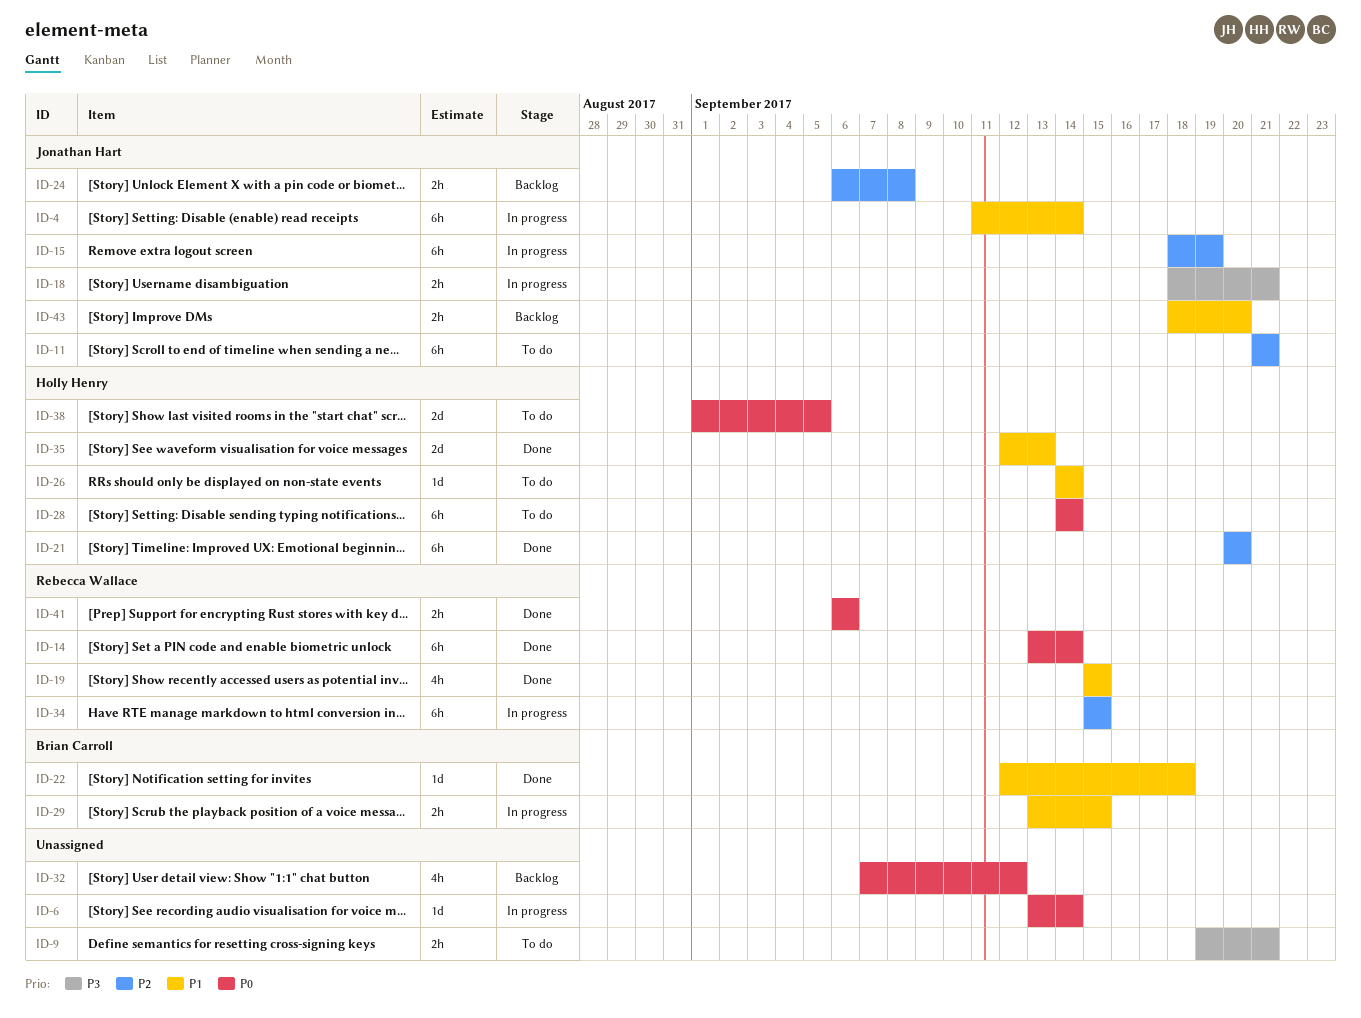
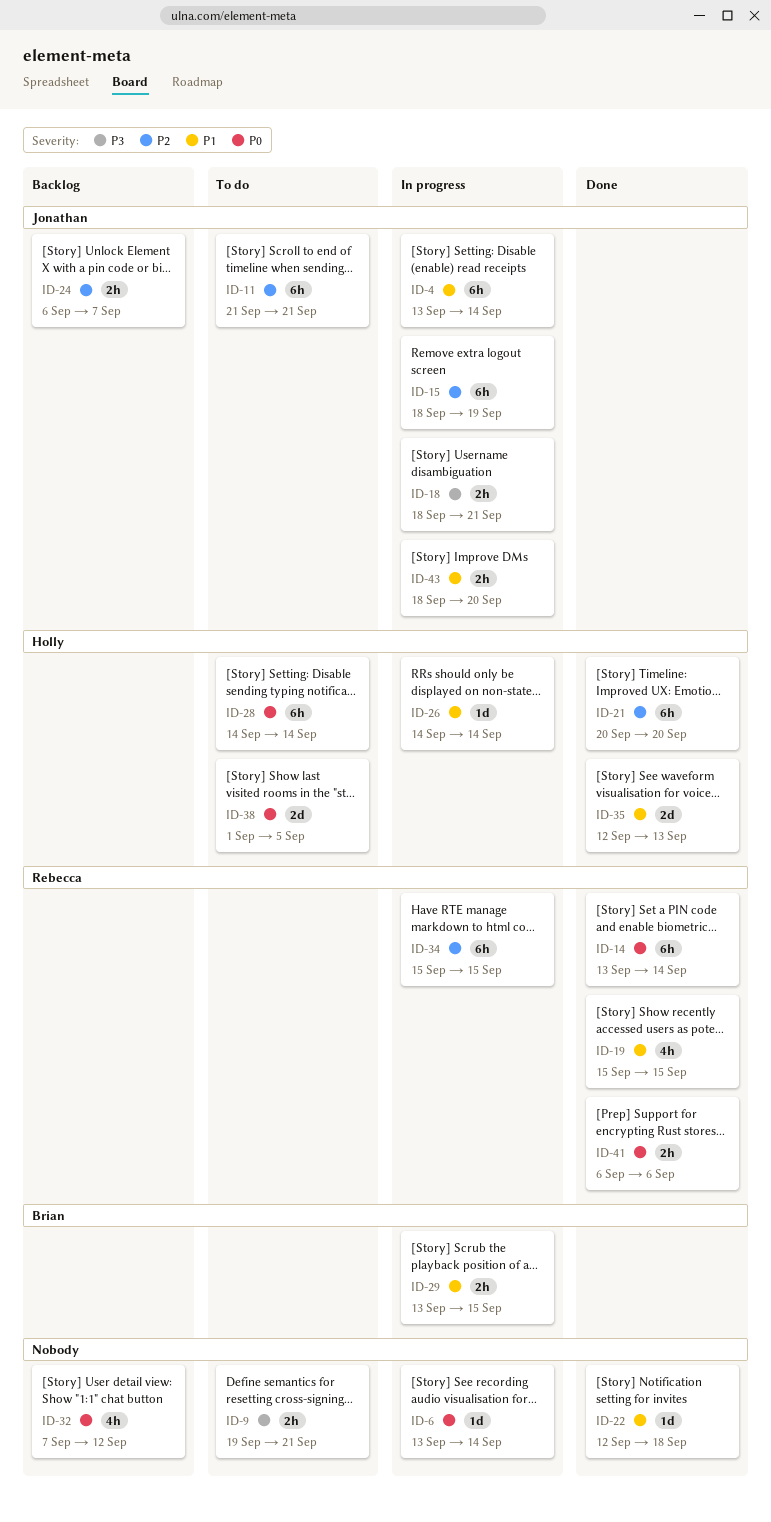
ID-4, start: Sep 11 -> Sep 13
ID-22, owner: Brian Carroll -> none
ID-24, due: Sep 8 -> Sep 7
ID-26, status: To do -> In progress
ID-43, status: Backlog -> In progress

